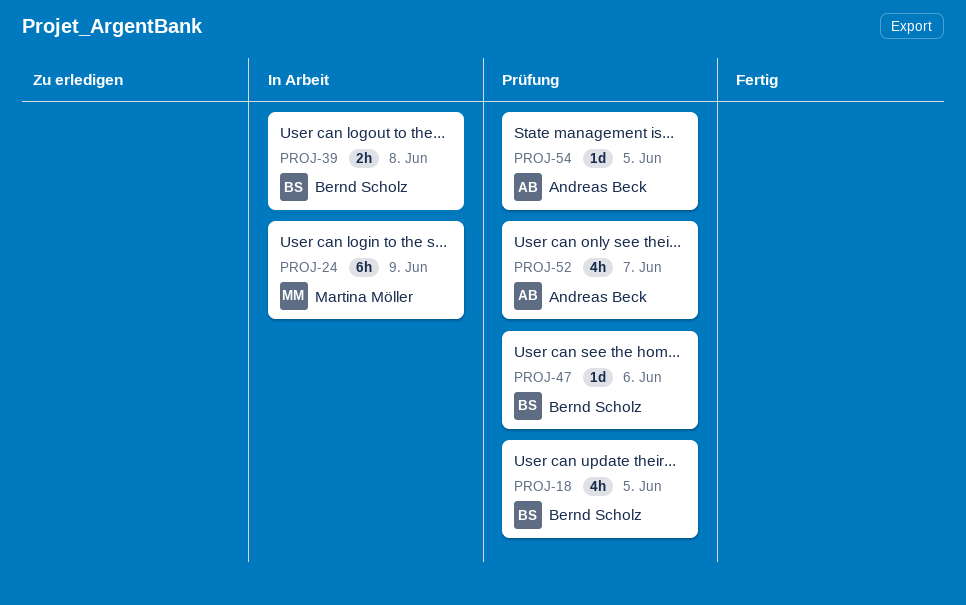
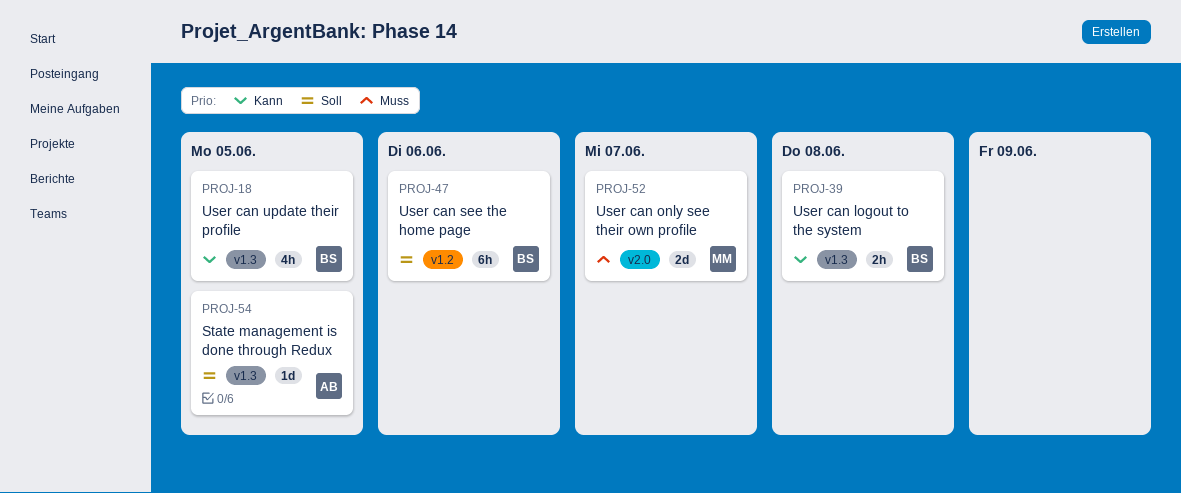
PROJ-24: present -> none
PROJ-47, estimate: 1d -> 6h
PROJ-52, owner: Andreas Beck -> Martina Möller
PROJ-52, estimate: 4h -> 2d

